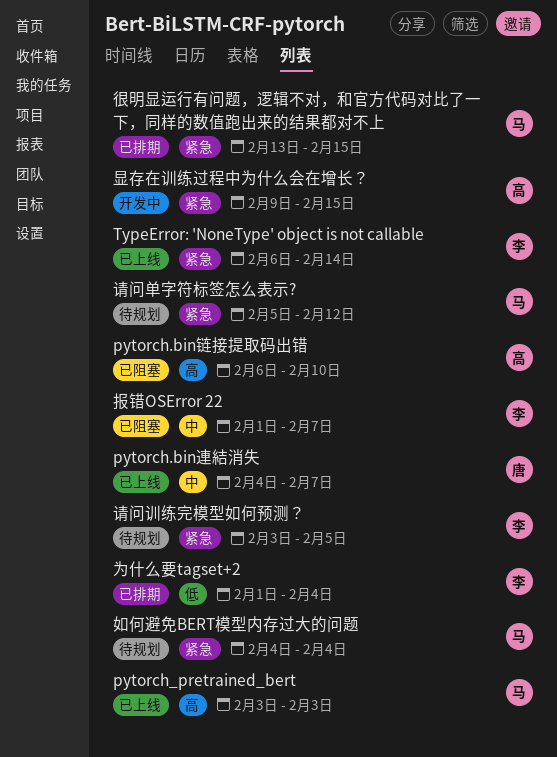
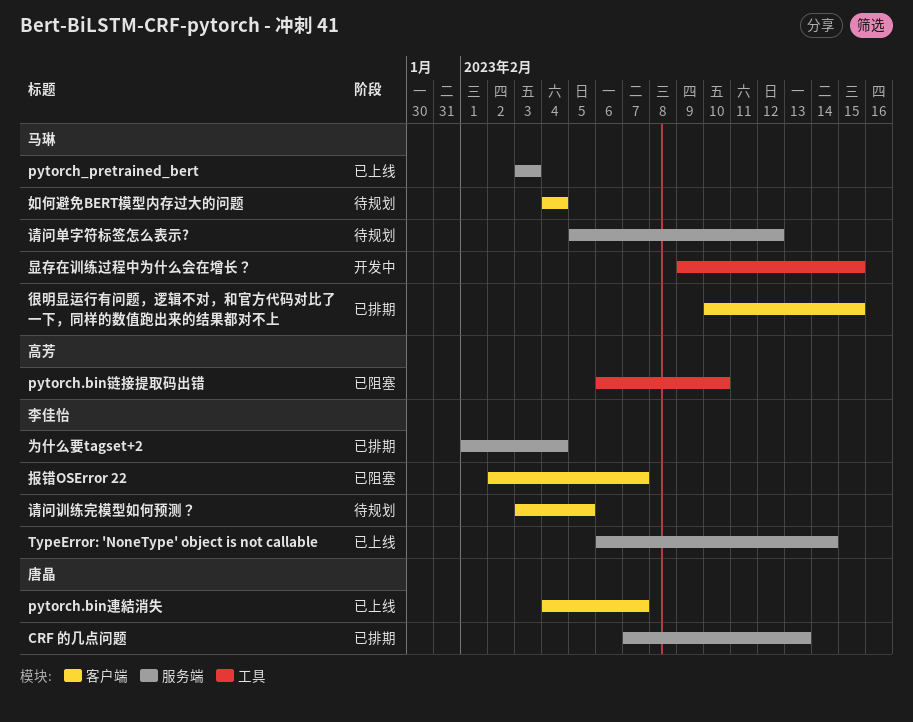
CRF 的几点问题: none -> present
很明显运行有问题，逻辑不对，和官方代码对比了一下，同样的数值跑出来的结果都对不上, start: Feb 13 -> Feb 10
报错OSError 22, start: Feb 1 -> Feb 2
显存在训练过程中为什么会在增长？, owner: 高芳 -> 马琳

